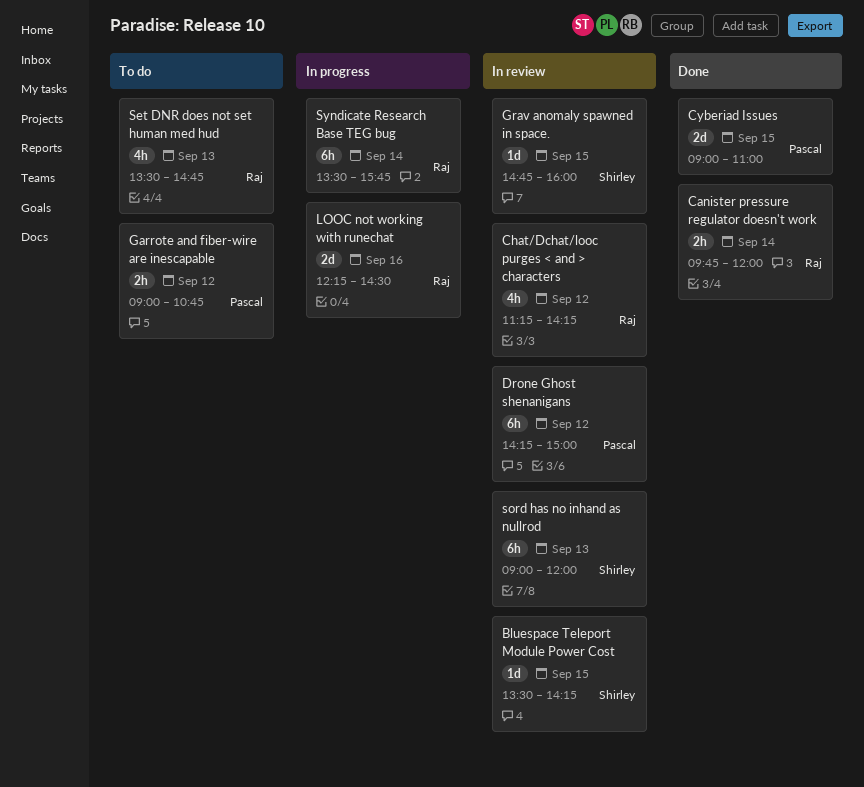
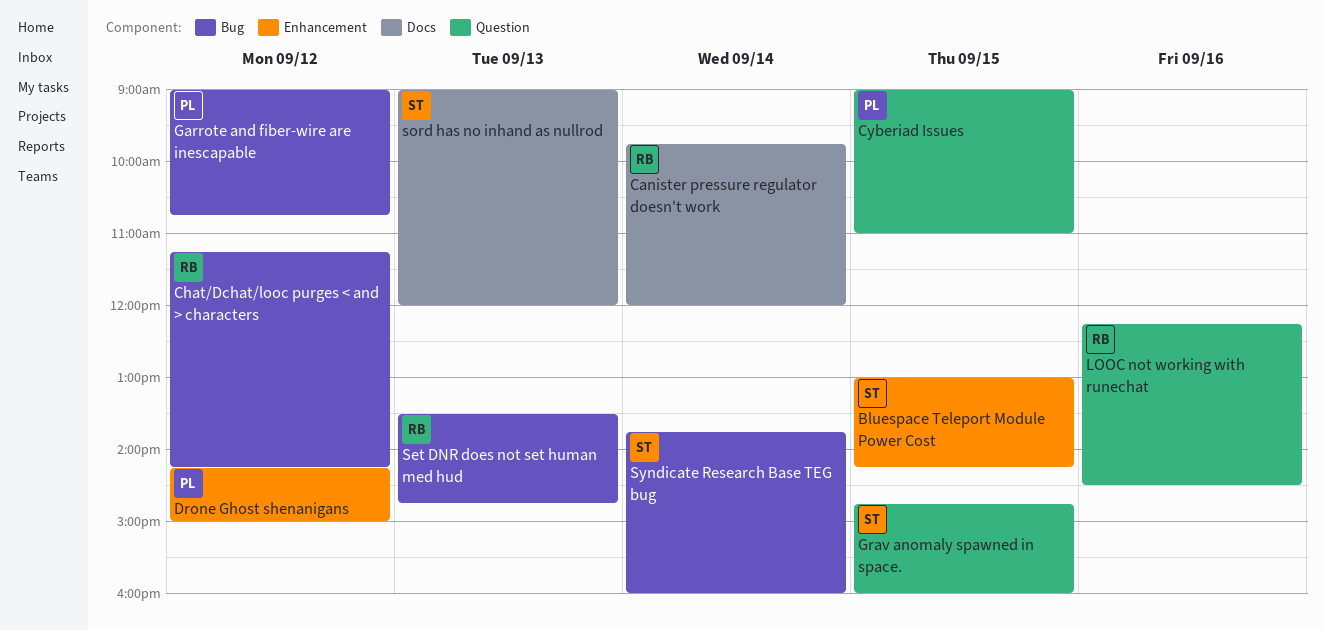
Bluespace Teleport Module Power Cost, begins: 13:30 -> 13:00
Syndicate Research Base TEG bug, owner: Raj -> Shirley
Syndicate Research Base TEG bug, begins: 13:30 -> 13:45
Syndicate Research Base TEG bug, ends: 15:45 -> 16:00

